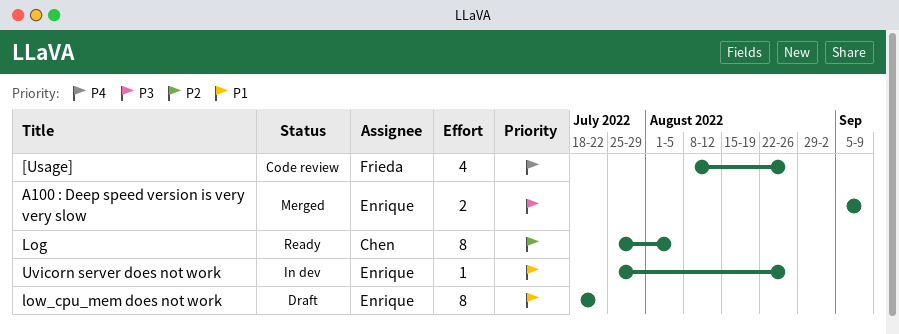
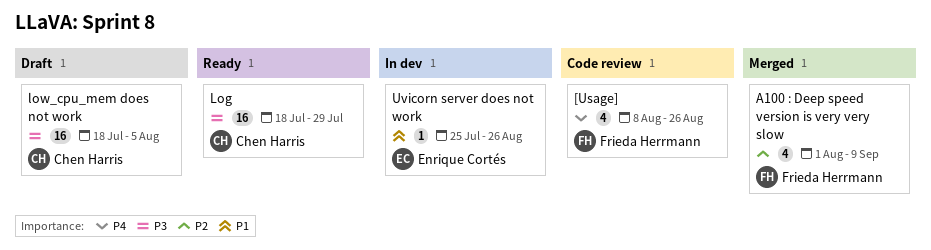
A100 : Deep speed version is very very slow, owner: Enrique Cortés -> Frieda Herrmann
A100 : Deep speed version is very very slow, priority: P3 -> P2
A100 : Deep speed version is very very slow, estimate: 2 -> 4
A100 : Deep speed version is very very slow, start: Sep 5 -> Aug 1
Log, priority: P2 -> P3
Log, estimate: 8 -> 16
Log, start: Jul 25 -> Jul 18
Log, due: Aug 5 -> Jul 29
low_cpu_mem does not work, owner: Enrique Cortés -> Chen Harris
low_cpu_mem does not work, priority: P1 -> P3
low_cpu_mem does not work, estimate: 8 -> 16
low_cpu_mem does not work, due: Jul 22 -> Aug 5

